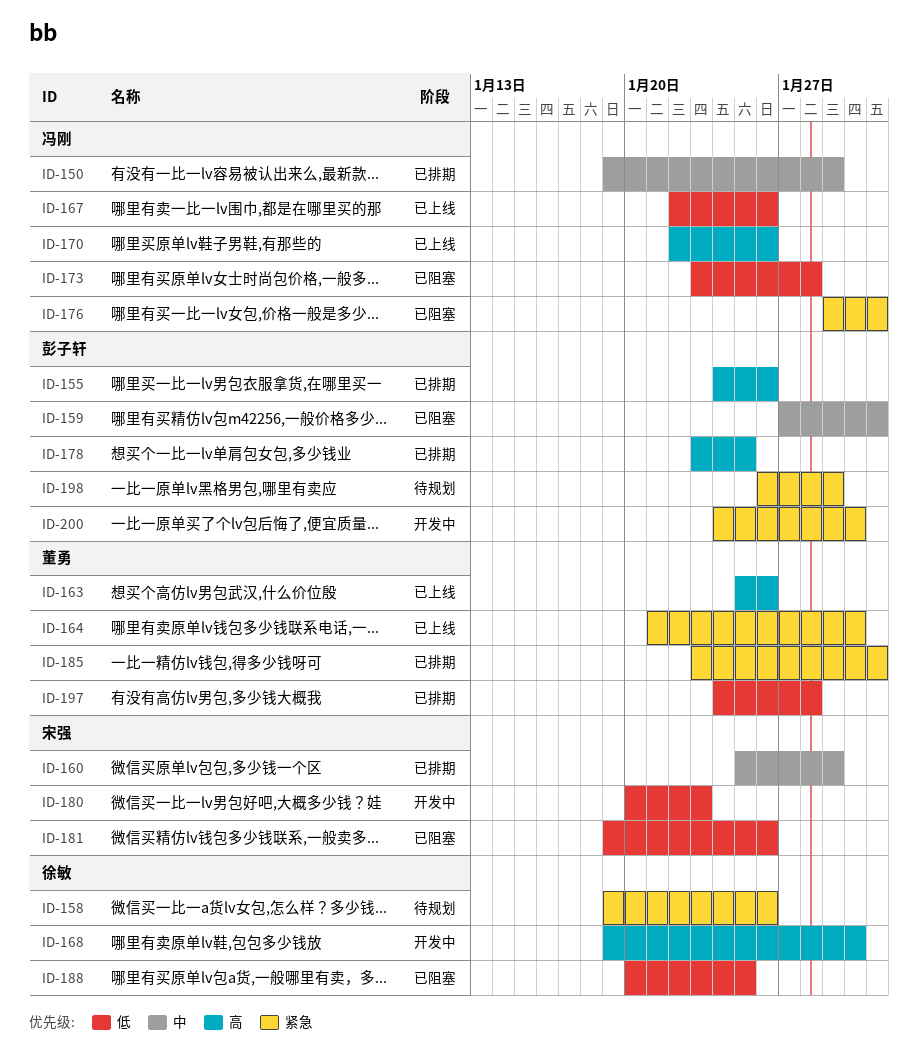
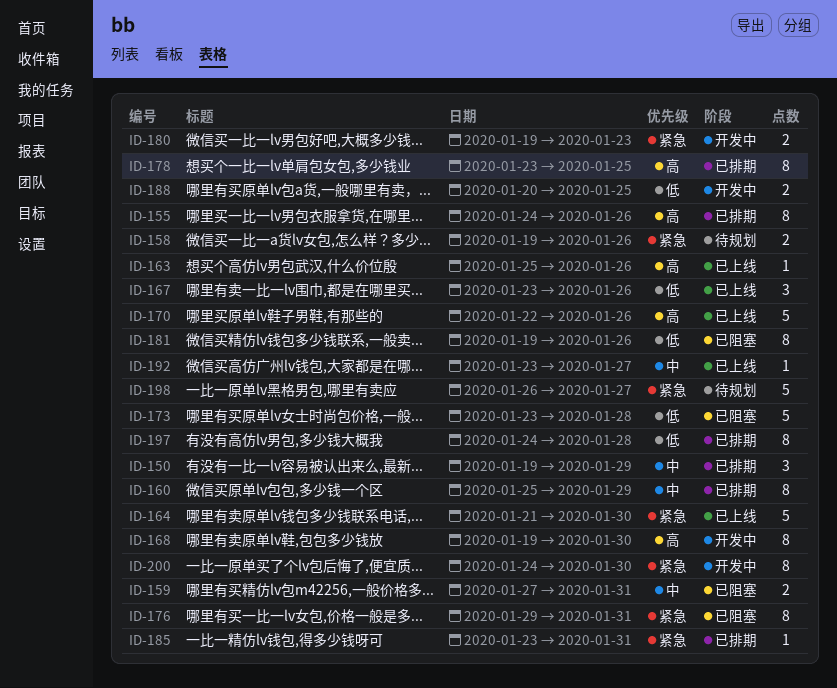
ID-167, start: Jan 22 -> Jan 23
ID-180, priority: 低 -> 紧急
ID-180, start: Jan 20 -> Jan 19
ID-188, status: 已阻塞 -> 开发中
ID-192: none -> present
ID-198, due: Jan 29 -> Jan 27

